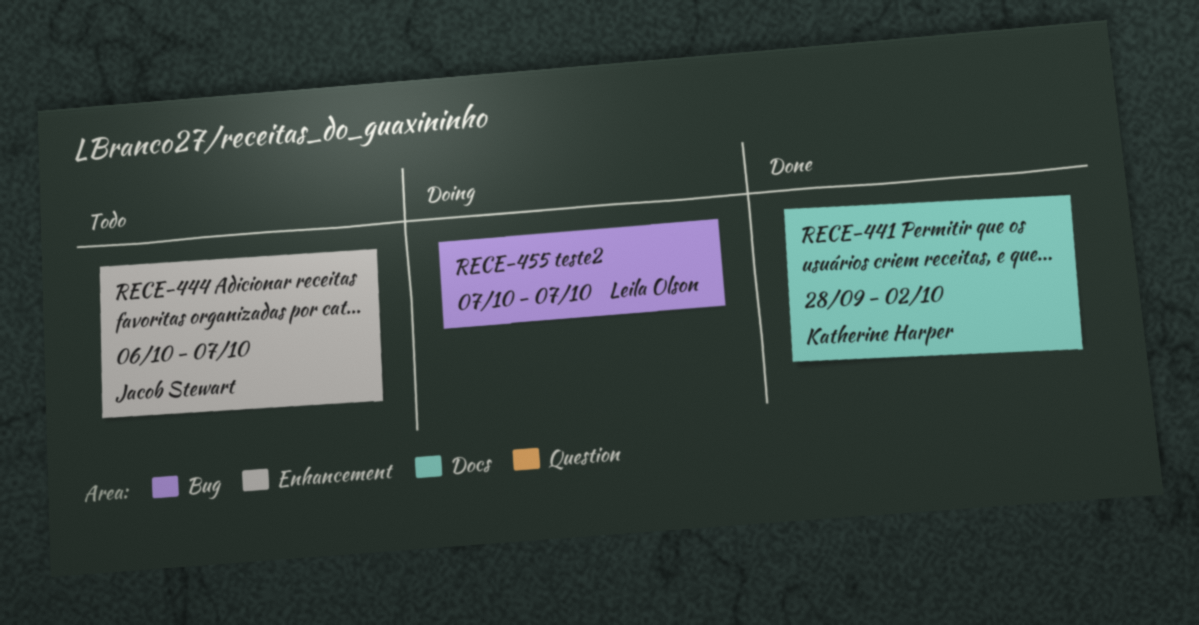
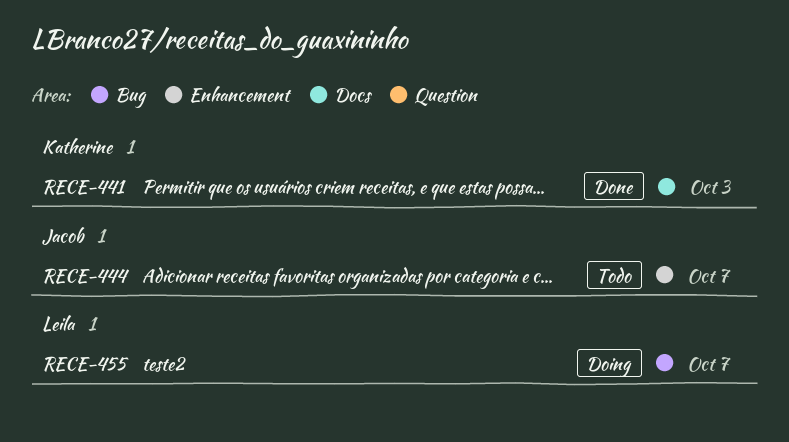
RECE-441, due: Oct 2 -> Oct 3

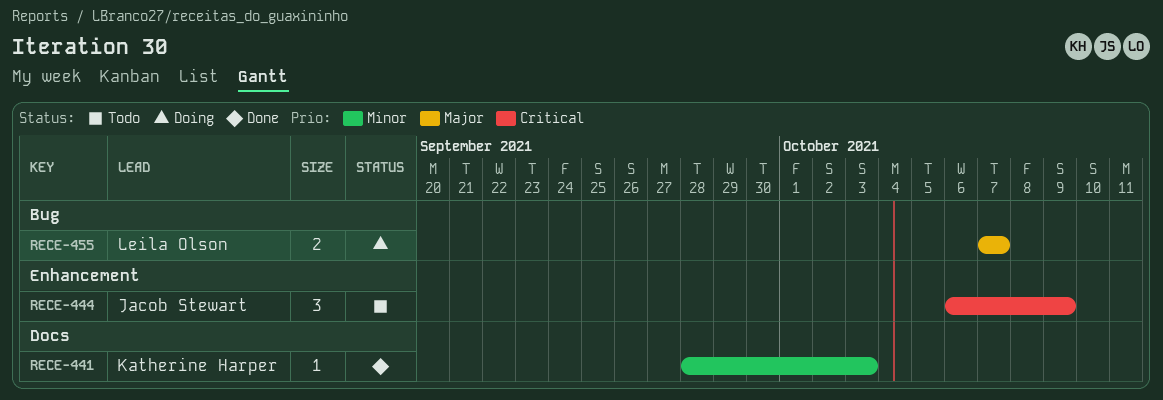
RECE-444, due: Oct 7 -> Oct 9

